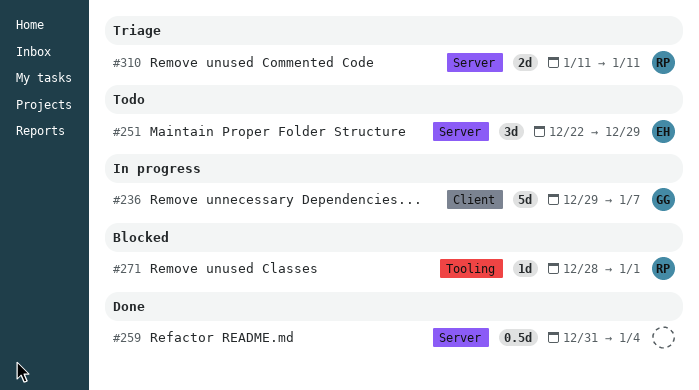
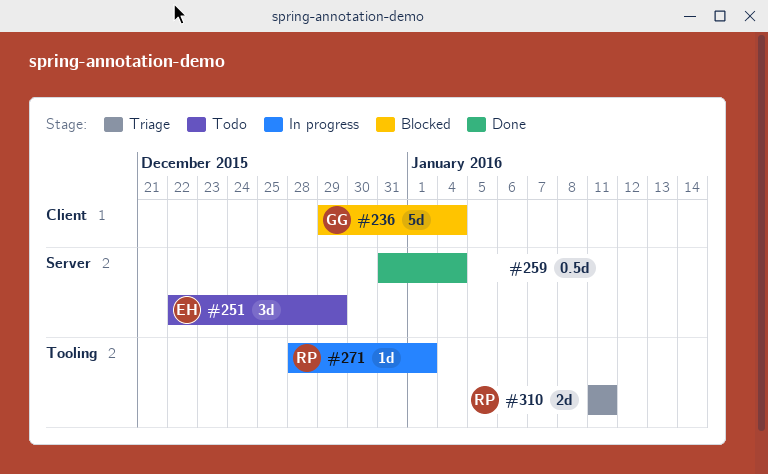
#236, status: In progress -> Blocked
#236, due: Jan 7 -> Jan 4
#271, status: Blocked -> In progress
#310, label: Server -> Tooling

